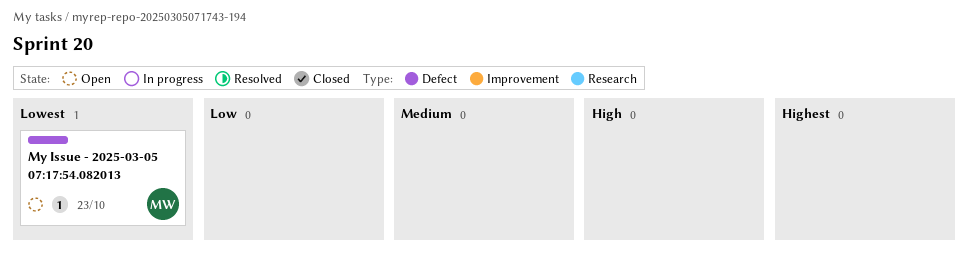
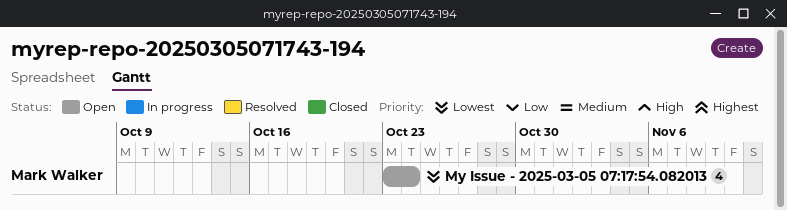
My Issue - 2025-03-05 07:17:54.082013, estimate: 1 -> 4
My Issue - 2025-03-05 07:17:54.082013, due: Oct 23 -> Oct 24

